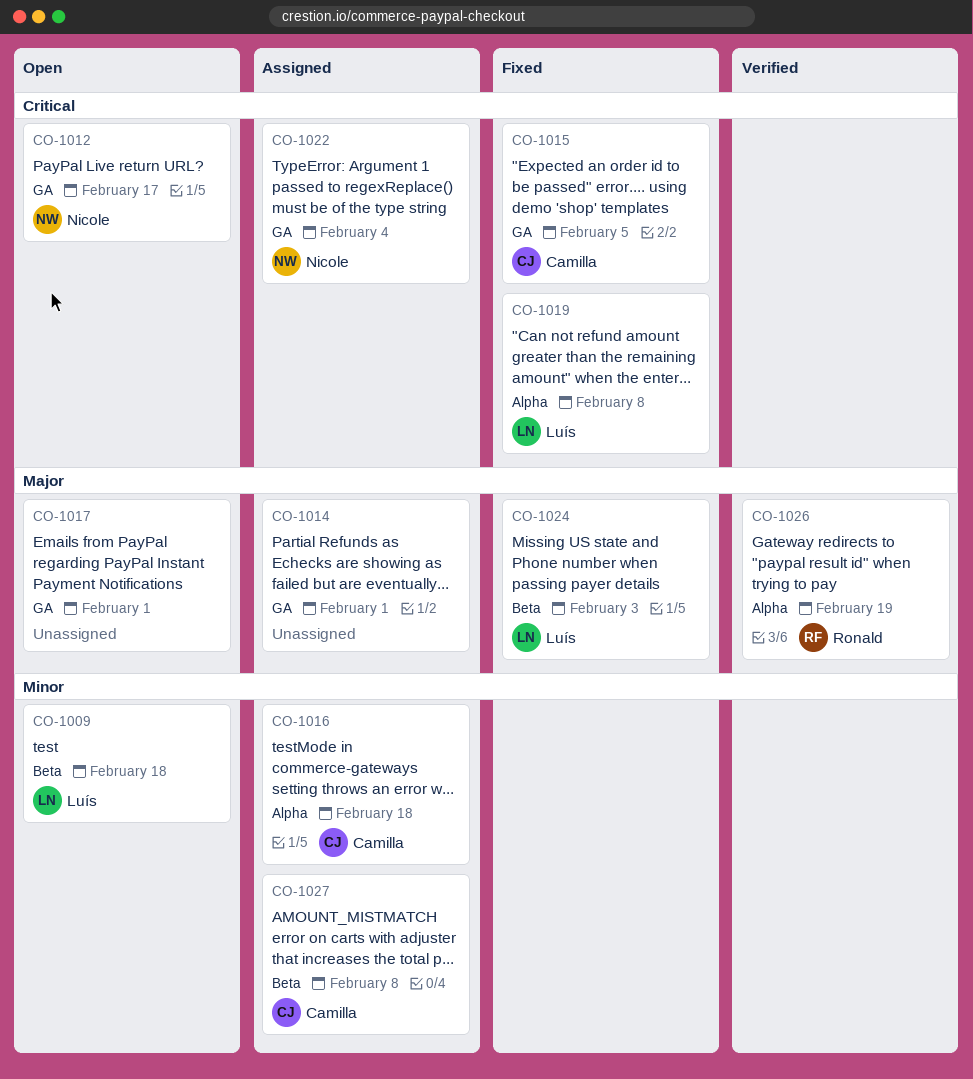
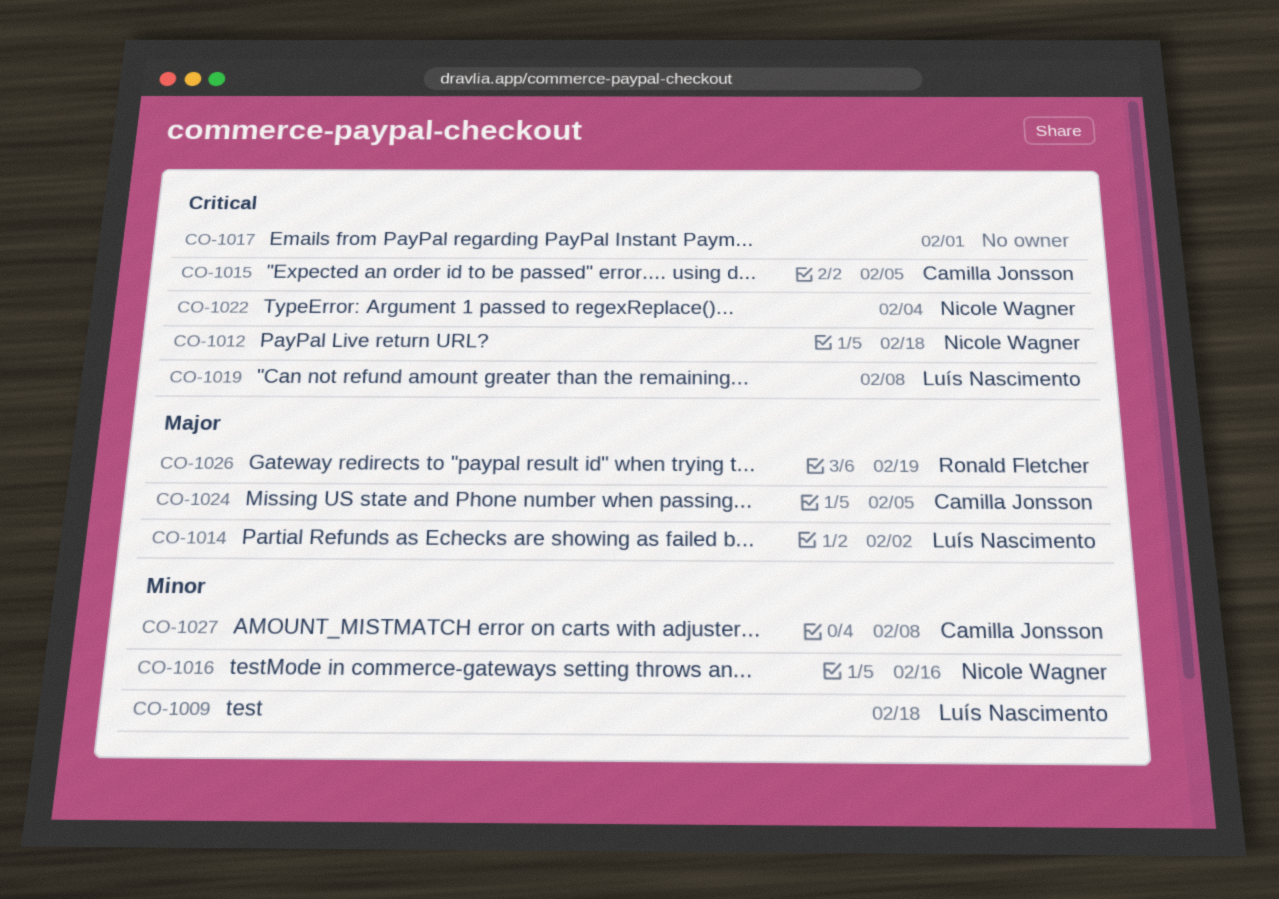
CO-1012, due: Feb 17 -> Feb 18
CO-1014, owner: none -> Luís Nascimento
CO-1014, due: Feb 1 -> Feb 2
CO-1016, owner: Camilla Jonsson -> Nicole Wagner
CO-1016, due: Feb 18 -> Feb 16
CO-1017, priority: Major -> Critical
CO-1024, owner: Luís Nascimento -> Camilla Jonsson
CO-1024, due: Feb 3 -> Feb 5

